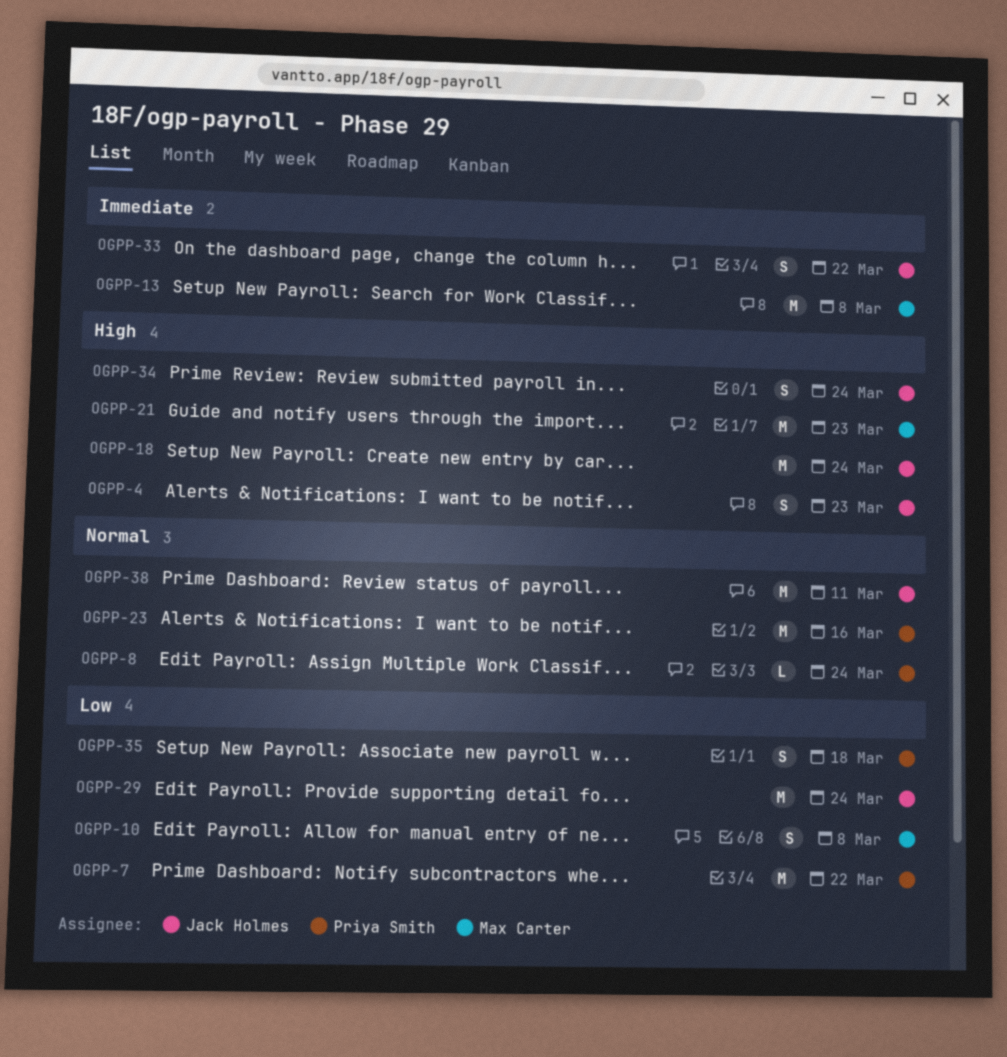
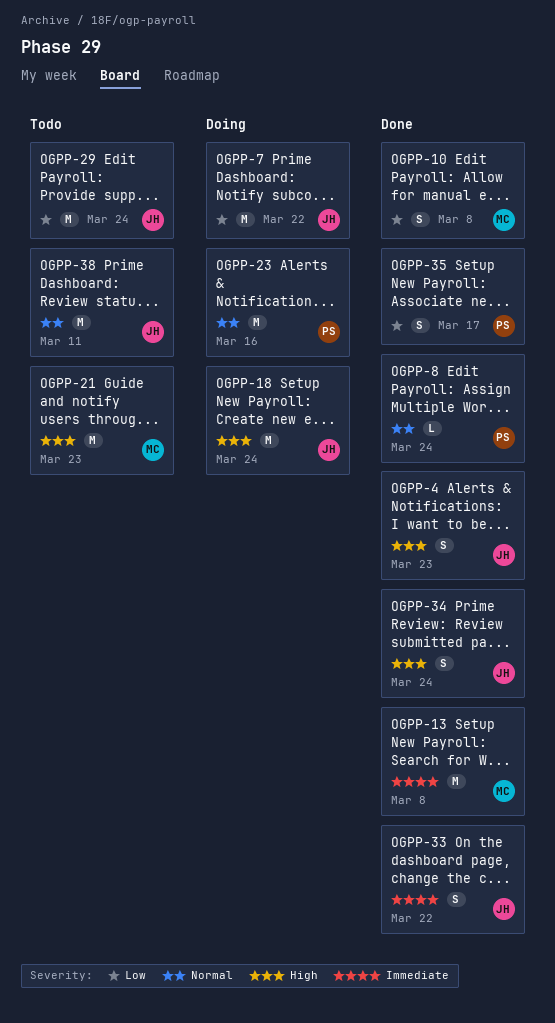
OGPP-7, owner: Priya Smith -> Jack Holmes
OGPP-35, due: Mar 18 -> Mar 17

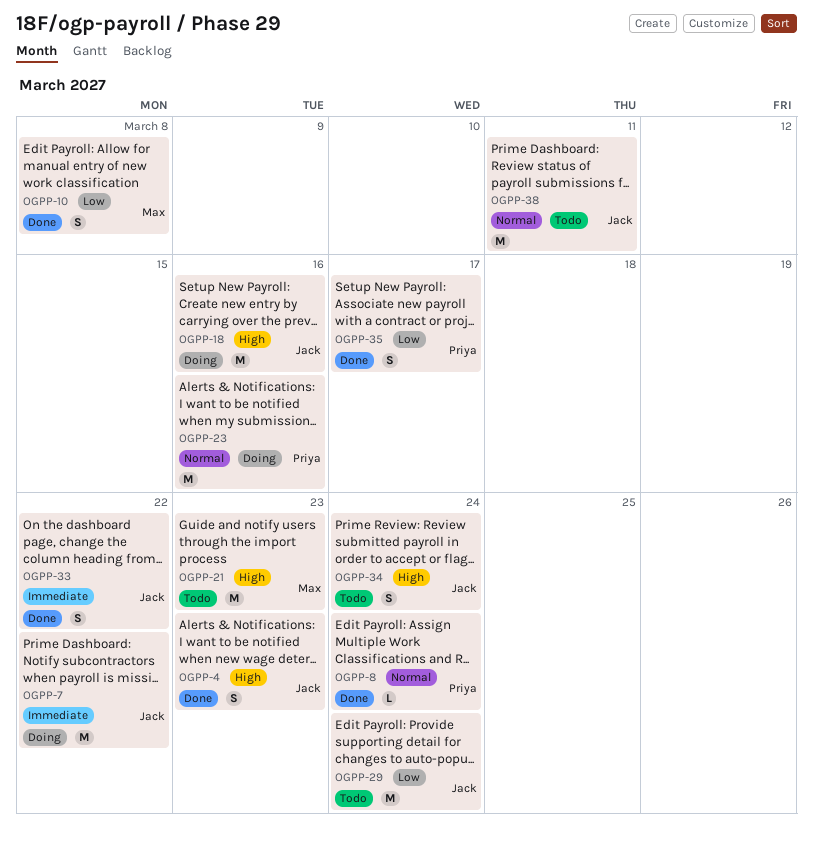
OGPP-7, priority: Low -> Immediate
OGPP-13: present -> none
OGPP-18, due: Mar 24 -> Mar 16
OGPP-34, status: Done -> Todo

